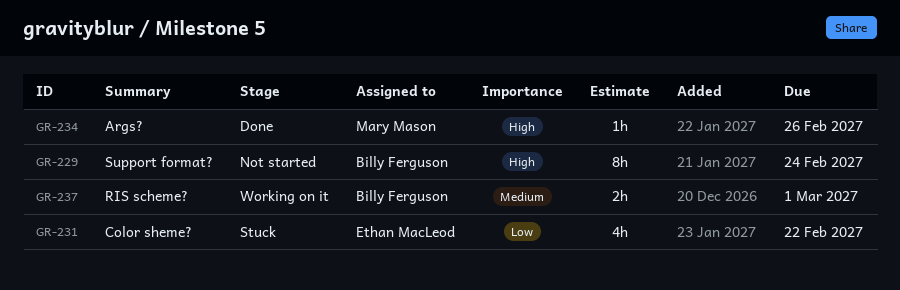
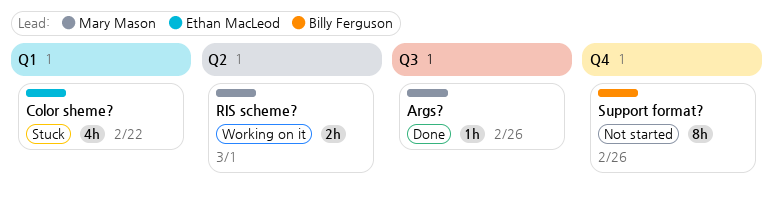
RIS scheme?, owner: Billy Ferguson -> Mary Mason
Support format?, due: Feb 24 -> Feb 26

